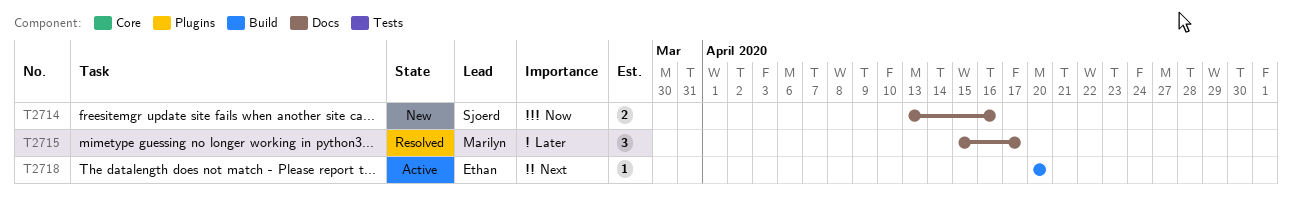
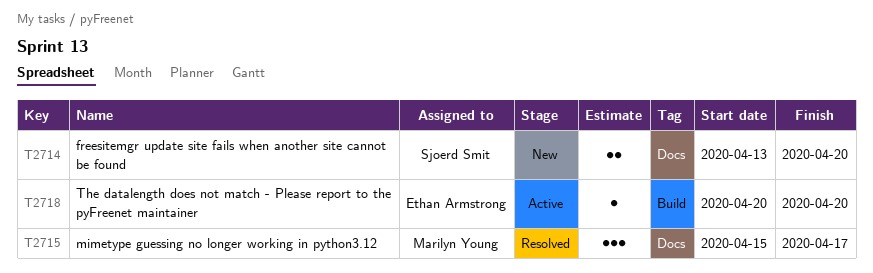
T2714, due: Apr 16 -> Apr 20

